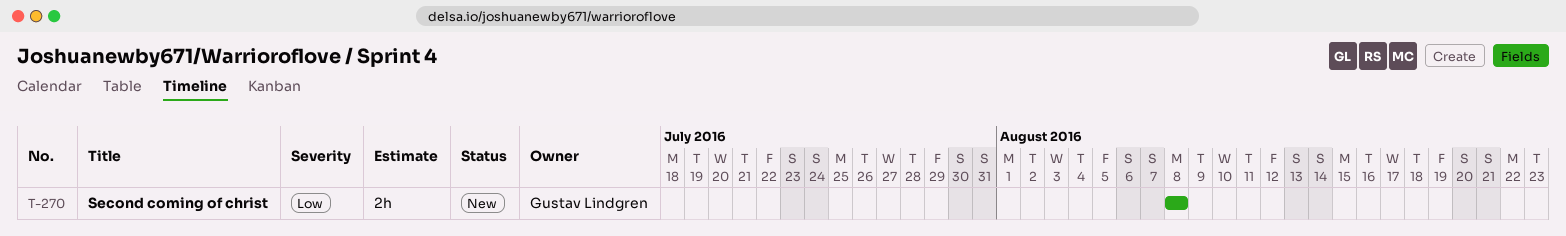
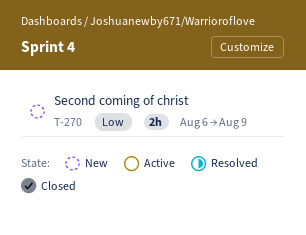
T-270, start: Aug 8 -> Aug 6
T-270, due: Aug 8 -> Aug 9

